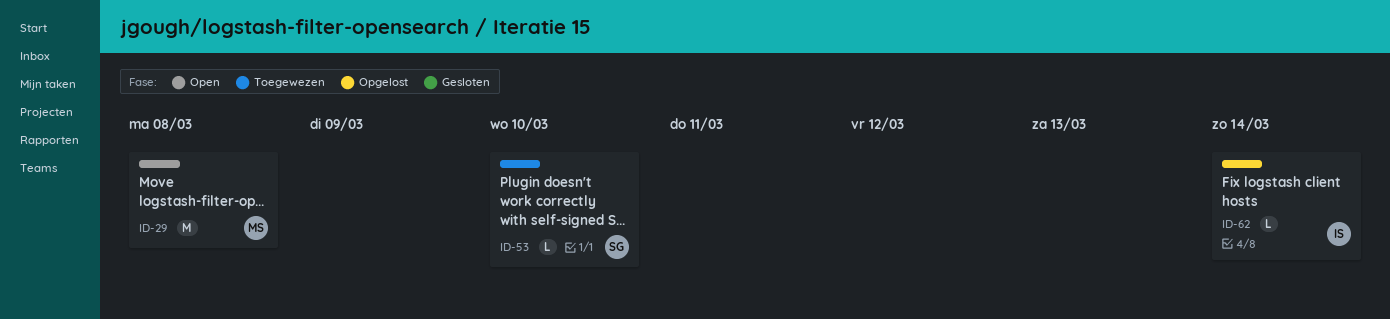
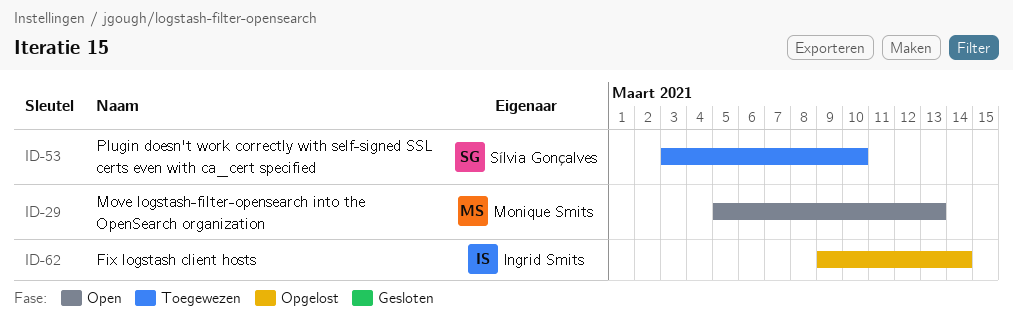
ID-29, due: Mar 8 -> Mar 13

